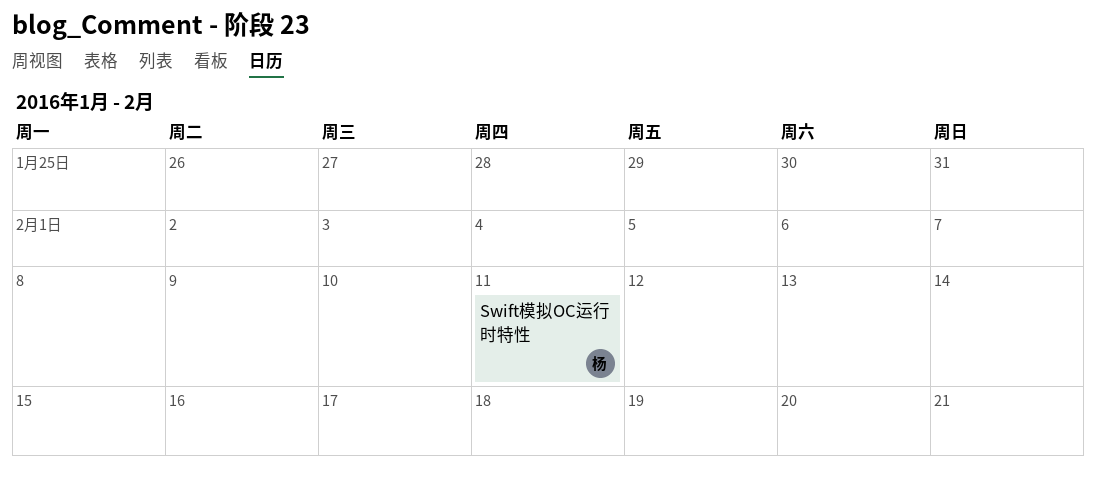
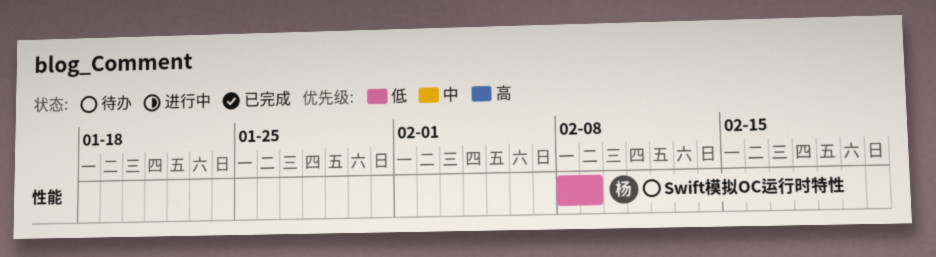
Swift模拟OC运行时特性, due: Feb 11 -> Feb 9

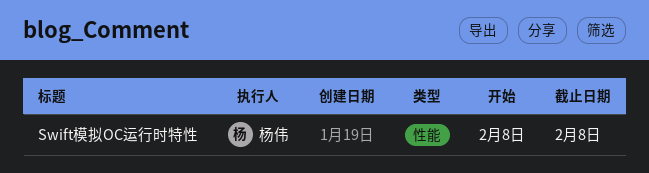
Swift模拟OC运行时特性, due: Feb 9 -> Feb 8

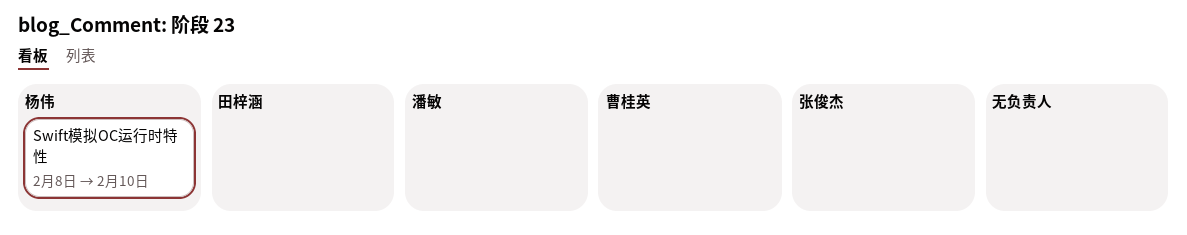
Swift模拟OC运行时特性, due: Feb 8 -> Feb 10

